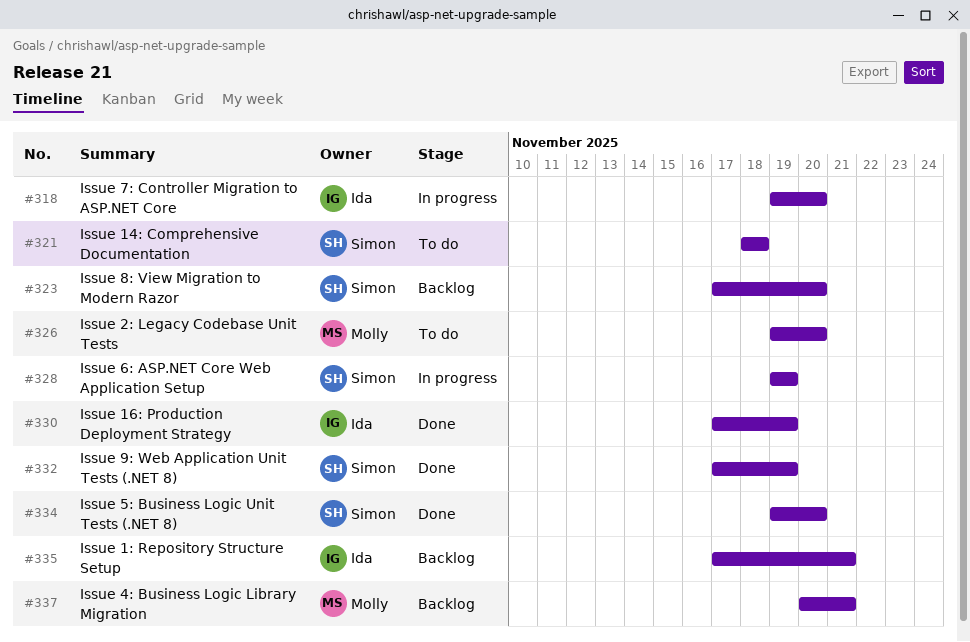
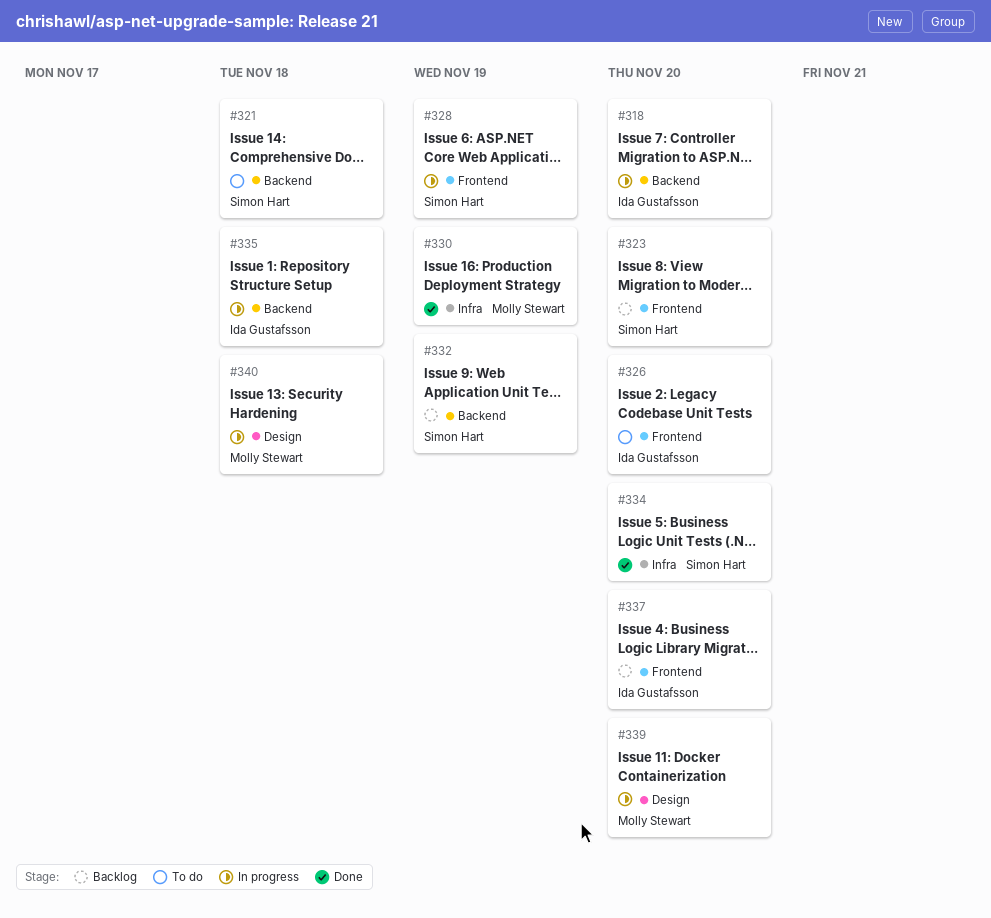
#326, owner: Molly Stewart -> Ida Gustafsson
#330, owner: Ida Gustafsson -> Molly Stewart
#332, status: Done -> Backlog
#335, status: Backlog -> In progress
#335, due: Nov 21 -> Nov 18
#337, owner: Molly Stewart -> Ida Gustafsson
#337, due: Nov 21 -> Nov 20
#339: none -> present
#340: none -> present

